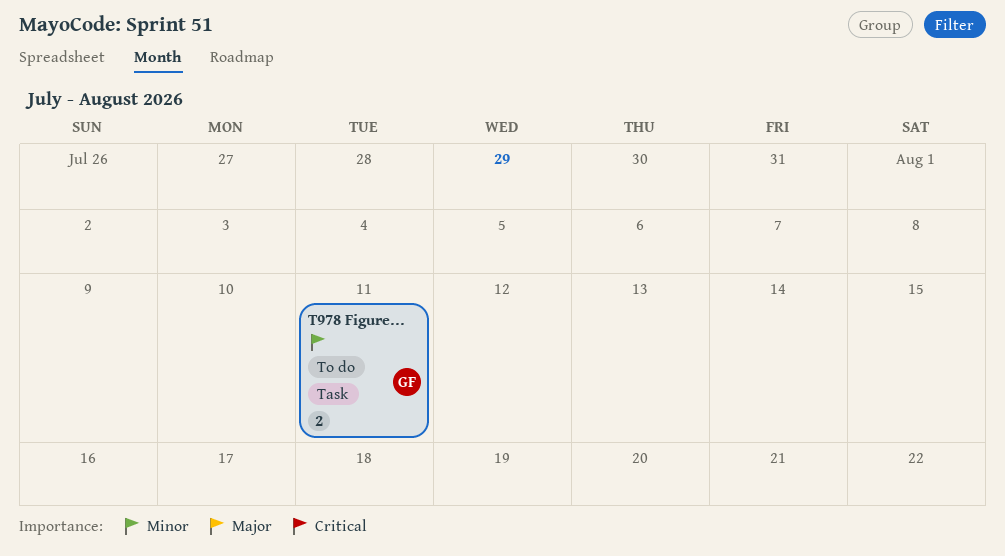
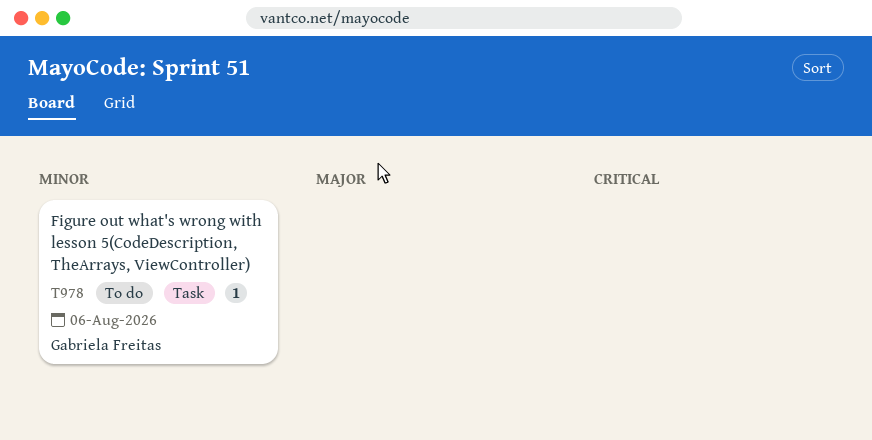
T978, estimate: 2 -> 1
T978, due: Aug 11 -> Aug 6

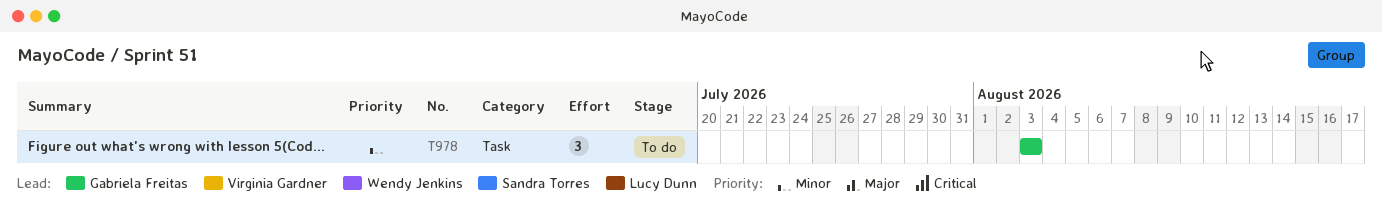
T978, estimate: 1 -> 3
T978, due: Aug 6 -> Aug 3

